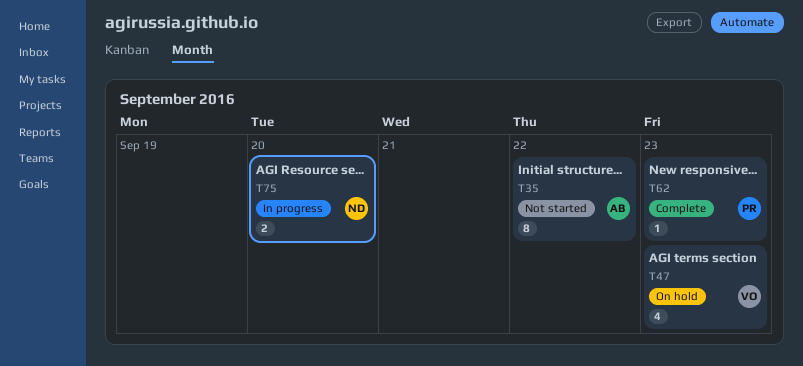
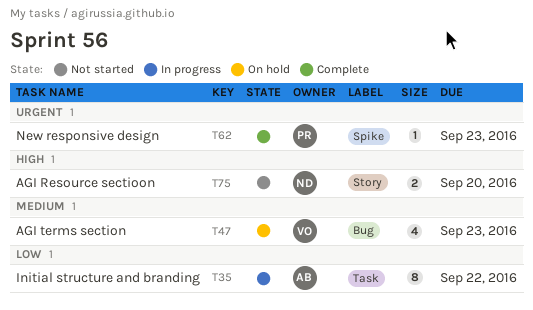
T35, status: Not started -> In progress
T75, status: In progress -> Not started

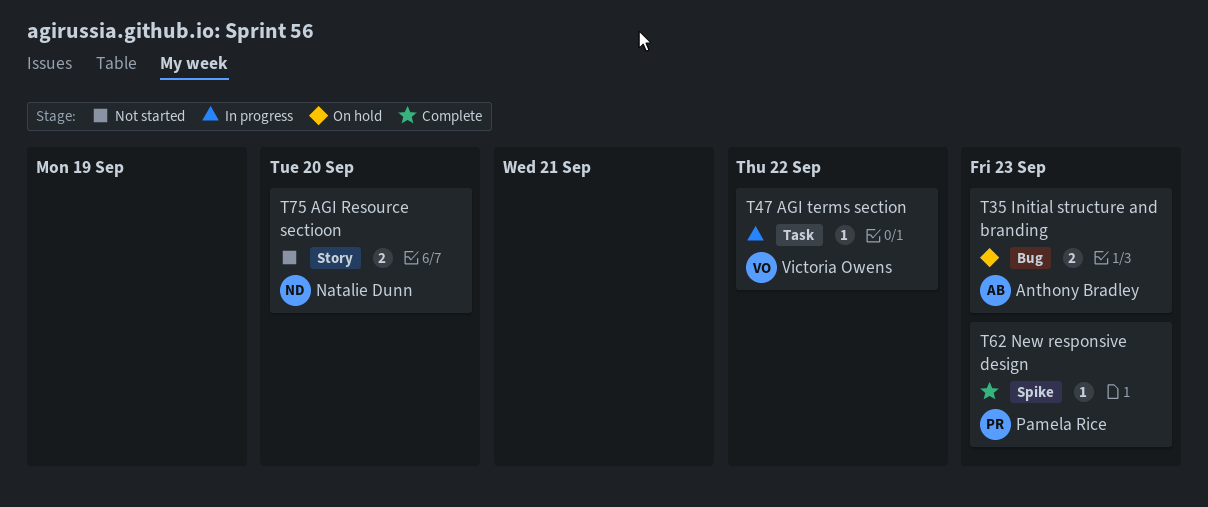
T35, status: In progress -> On hold
T35, label: Task -> Bug
T35, estimate: 8 -> 2
T35, due: Sep 22 -> Sep 23
T47, status: On hold -> In progress
T47, label: Bug -> Task
T47, estimate: 4 -> 1
T47, due: Sep 23 -> Sep 22

